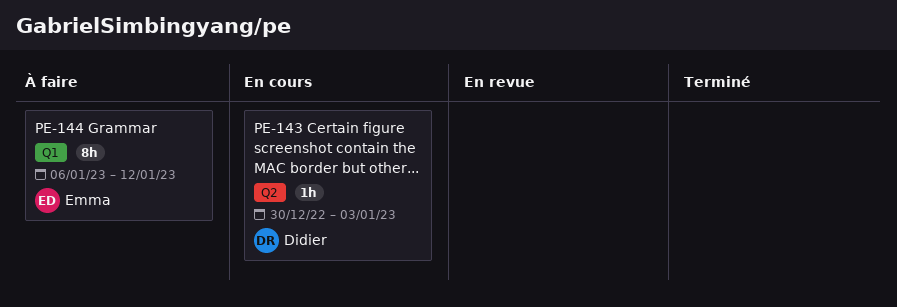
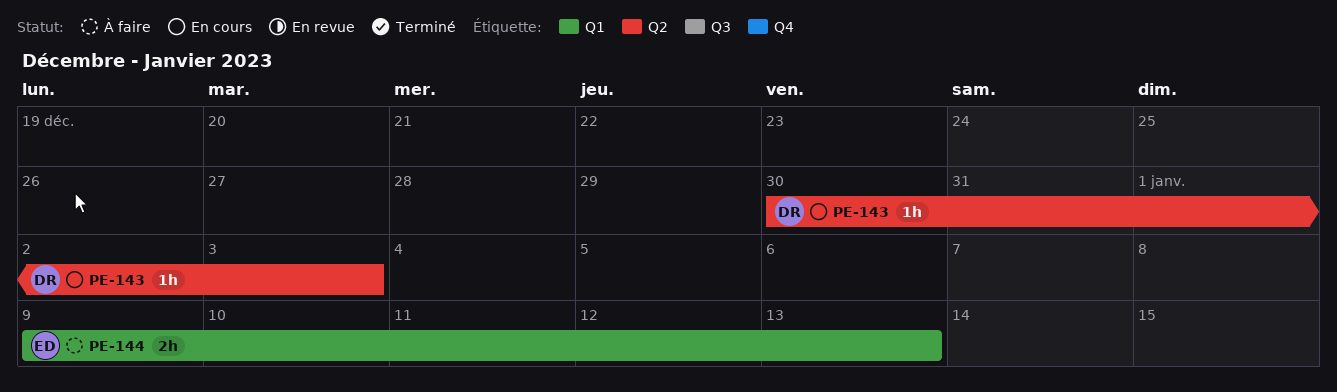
PE-144, estimate: 8h -> 2h
PE-144, start: Jan 6 -> Jan 9
PE-144, due: Jan 12 -> Jan 13

